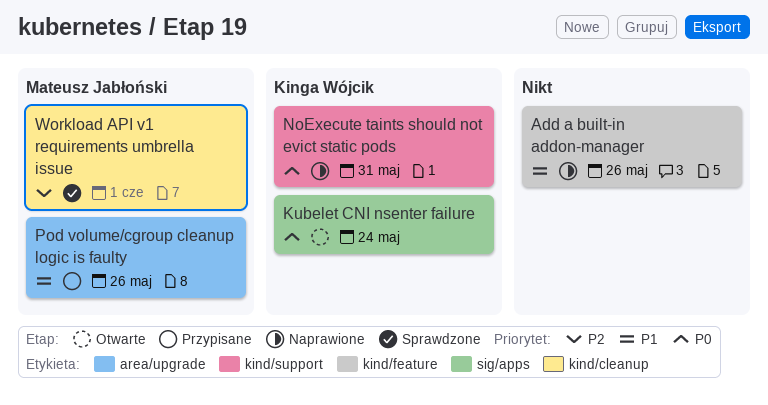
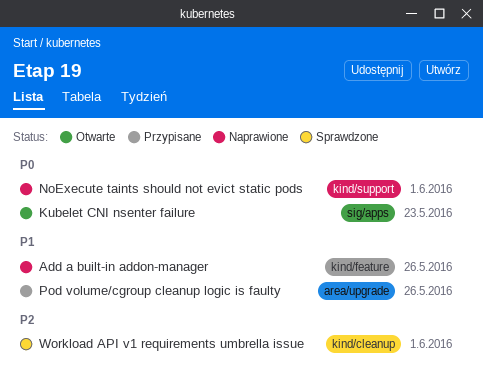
Kubelet CNI nsenter failure, due: May 24 -> May 23
NoExecute taints should not evict static pods, due: May 31 -> Jun 1

